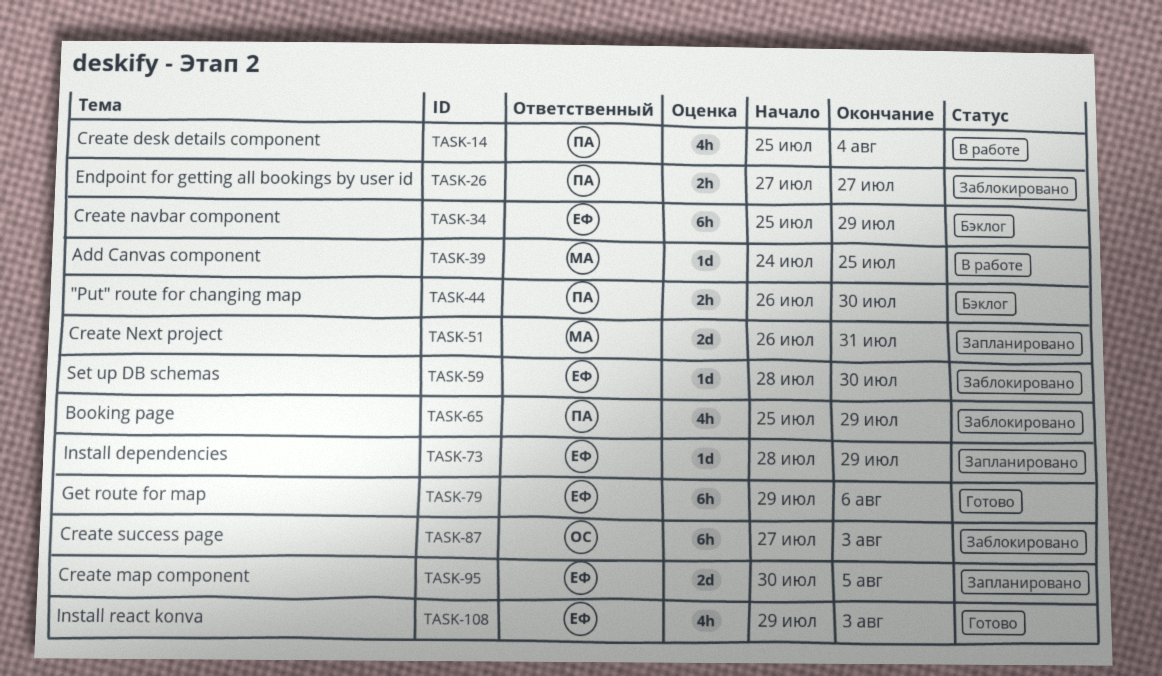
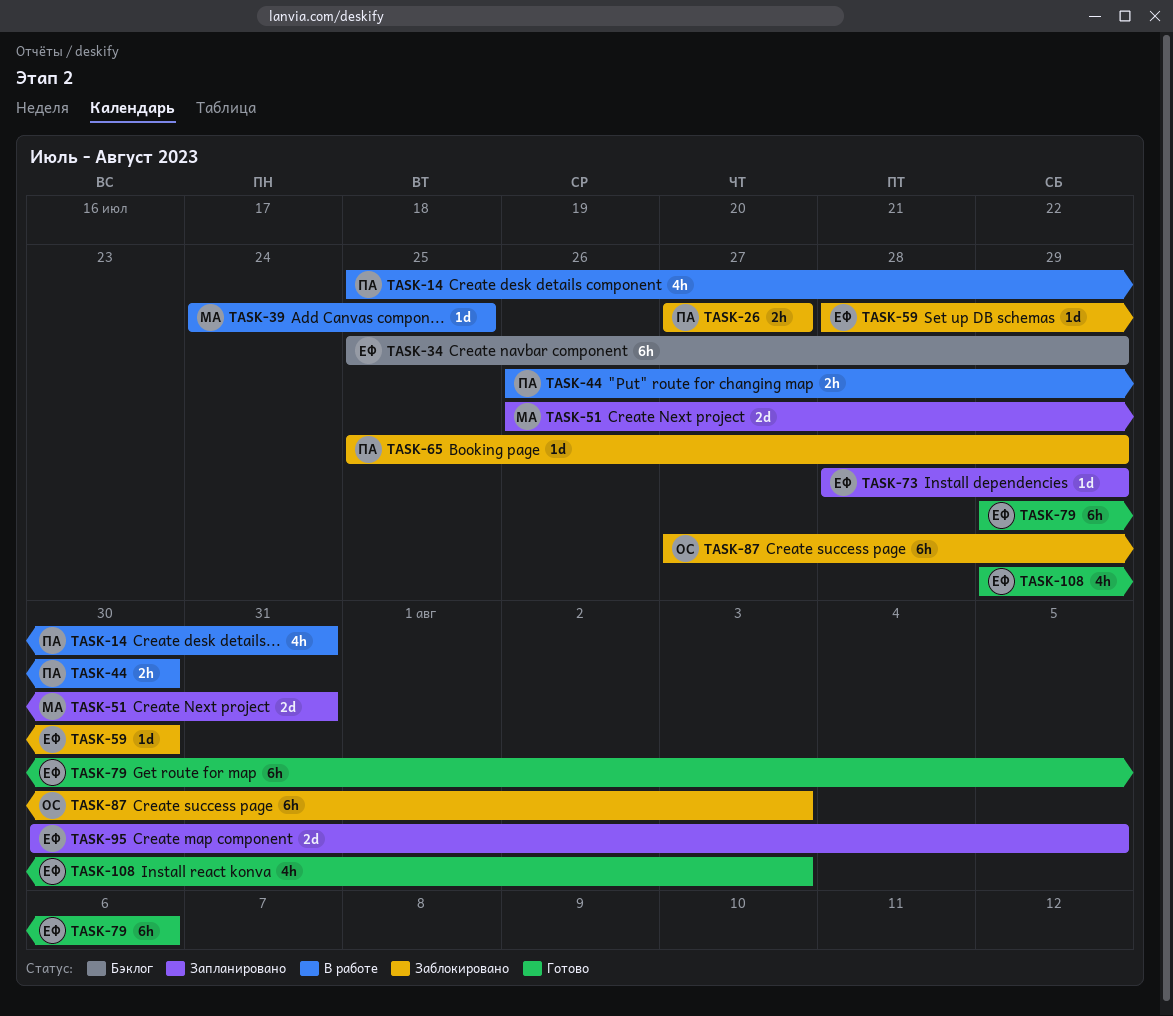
TASK-14, due: Aug 4 -> Jul 31
TASK-44, status: Бэклог -> В работе
TASK-65, estimate: 4h -> 1d

